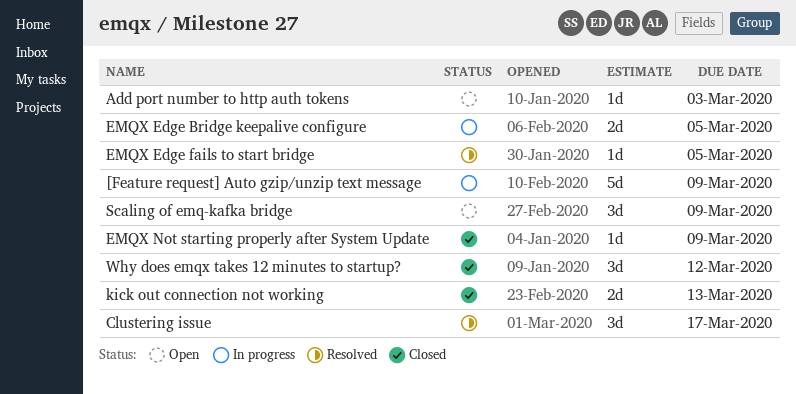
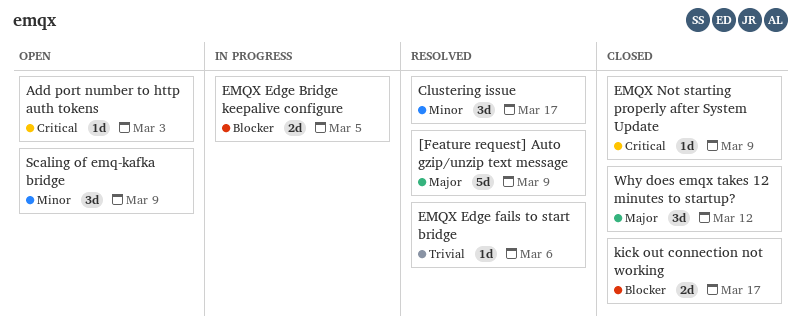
[Feature request] Auto gzip/unzip text message, status: In progress -> Resolved
EMQX Edge fails to start bridge, due: Mar 5 -> Mar 6
kick out connection not working, due: Mar 13 -> Mar 17

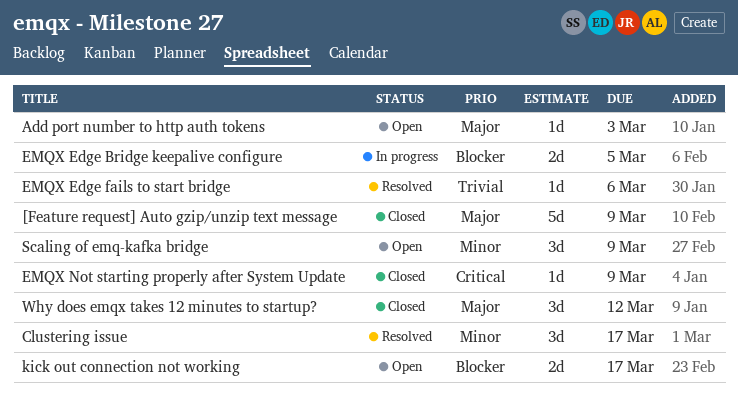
[Feature request] Auto gzip/unzip text message, status: Resolved -> Closed
Add port number to http auth tokens, priority: Critical -> Major
kick out connection not working, status: Closed -> Open

